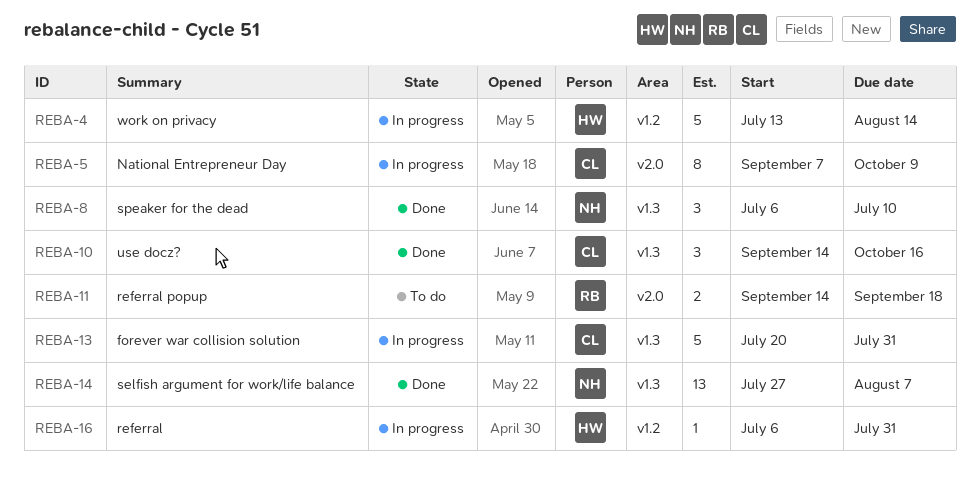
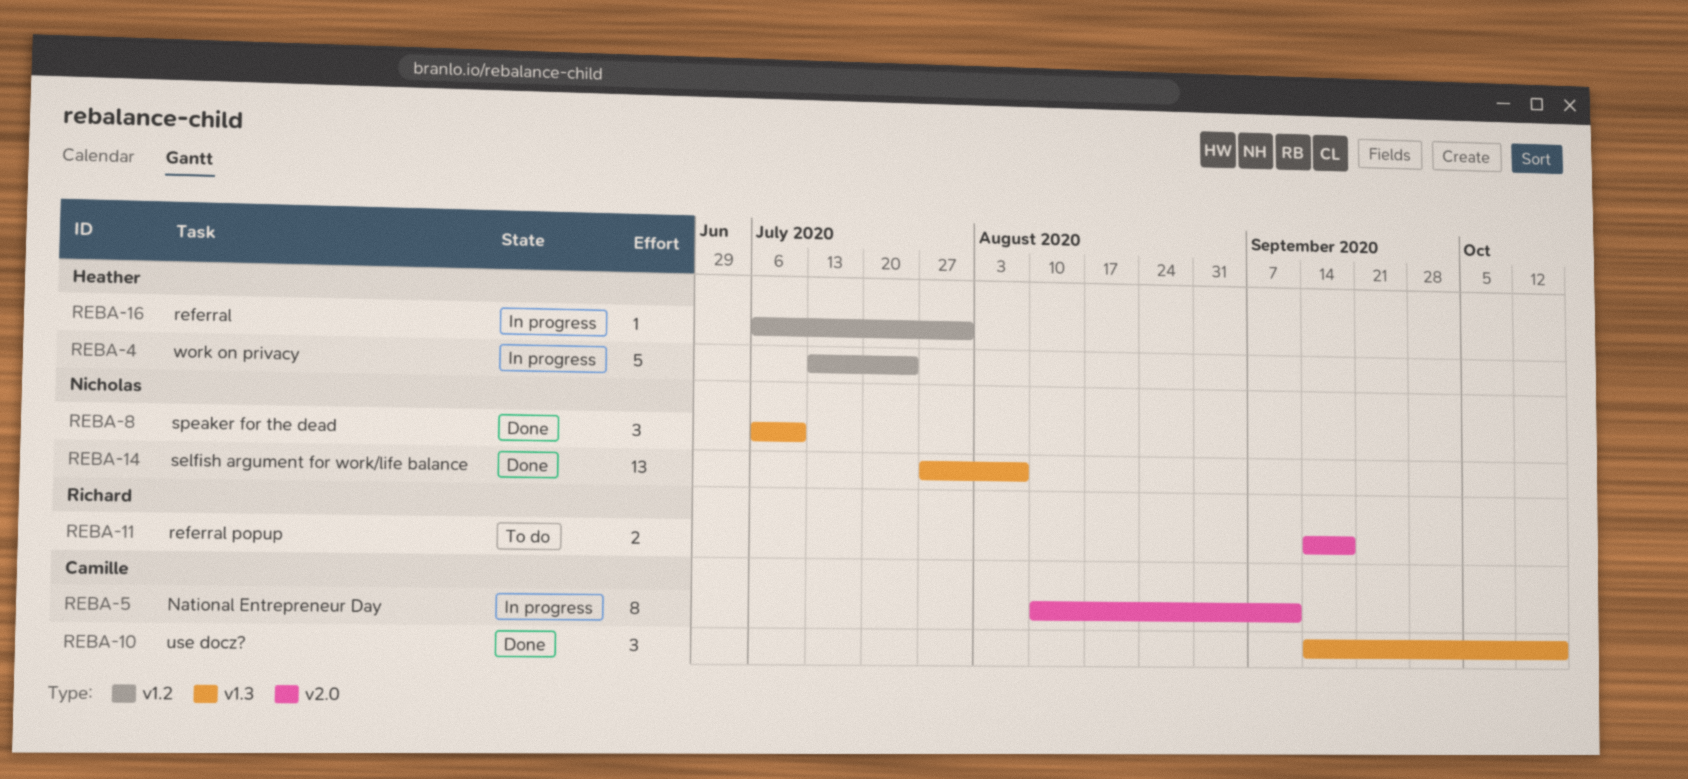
REBA-4, due: Aug 14 -> Jul 24
REBA-5, start: Sep 7 -> Aug 10
REBA-5, due: Oct 9 -> Sep 11
REBA-13: present -> none

